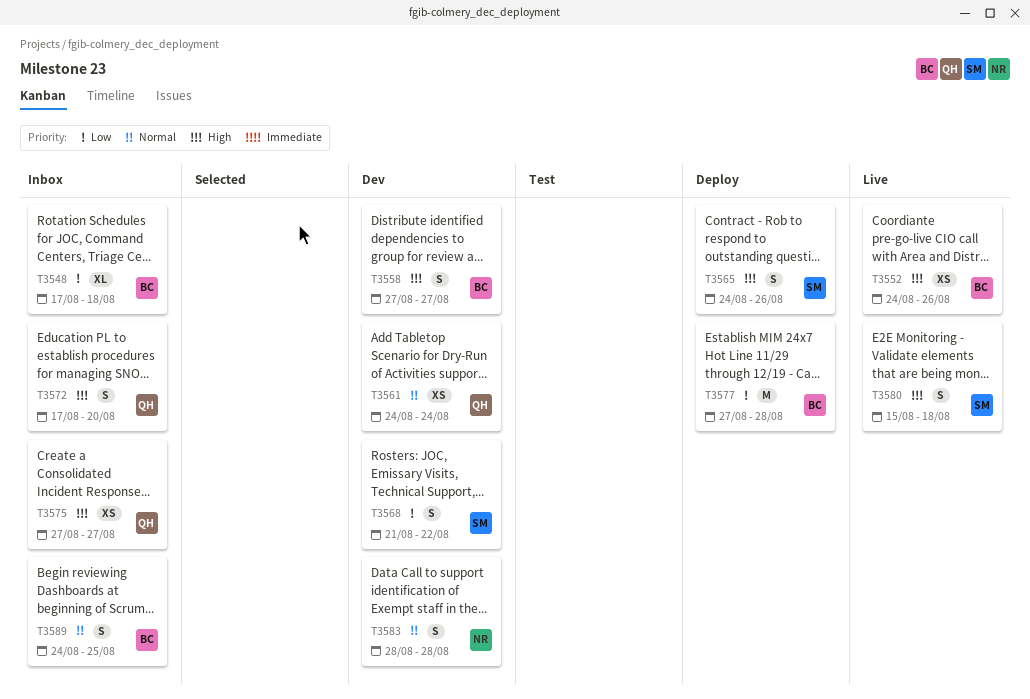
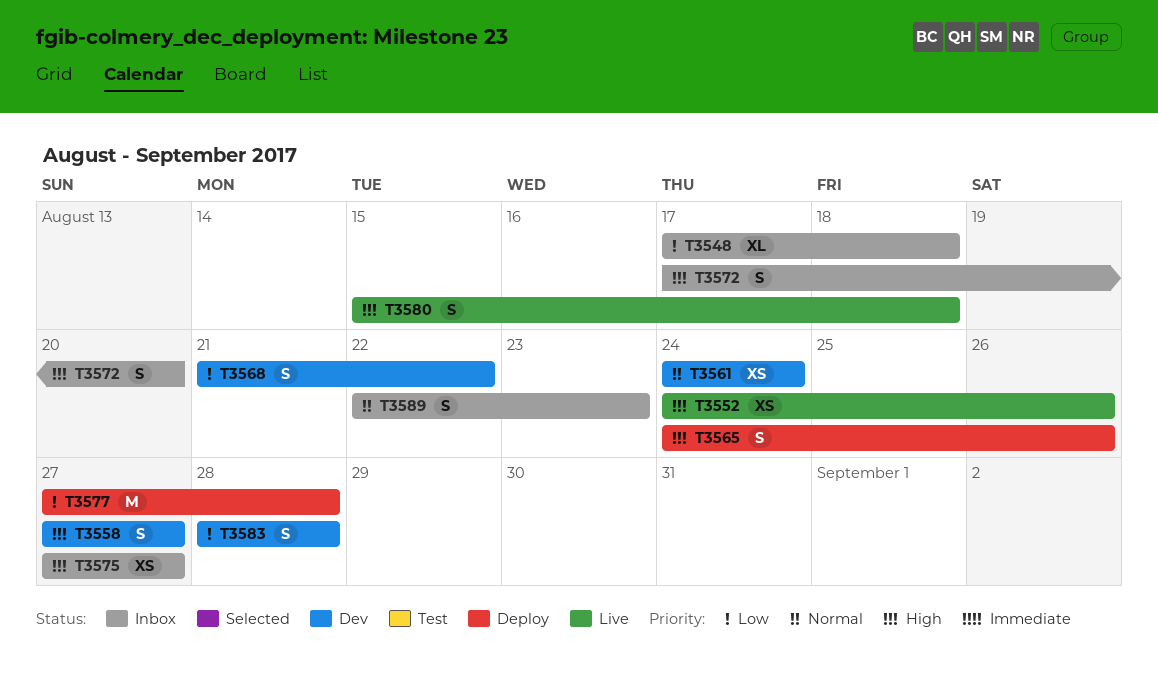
T3583, priority: Normal -> Low
T3589, start: Aug 24 -> Aug 22
T3589, due: Aug 25 -> Aug 23

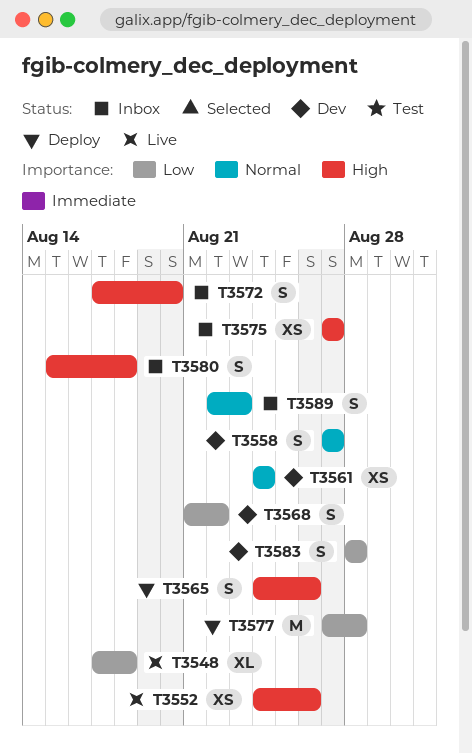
T3548, status: Inbox -> Live
T3558, priority: High -> Normal
T3580, status: Live -> Inbox

